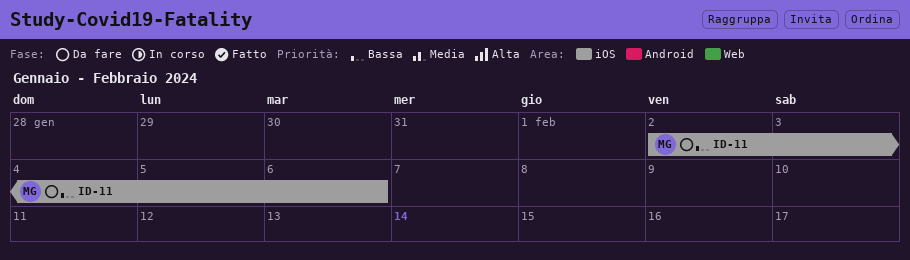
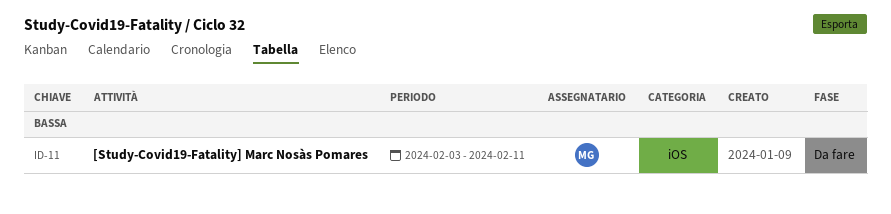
ID-11, start: Feb 2 -> Feb 3
ID-11, due: Feb 6 -> Feb 11

